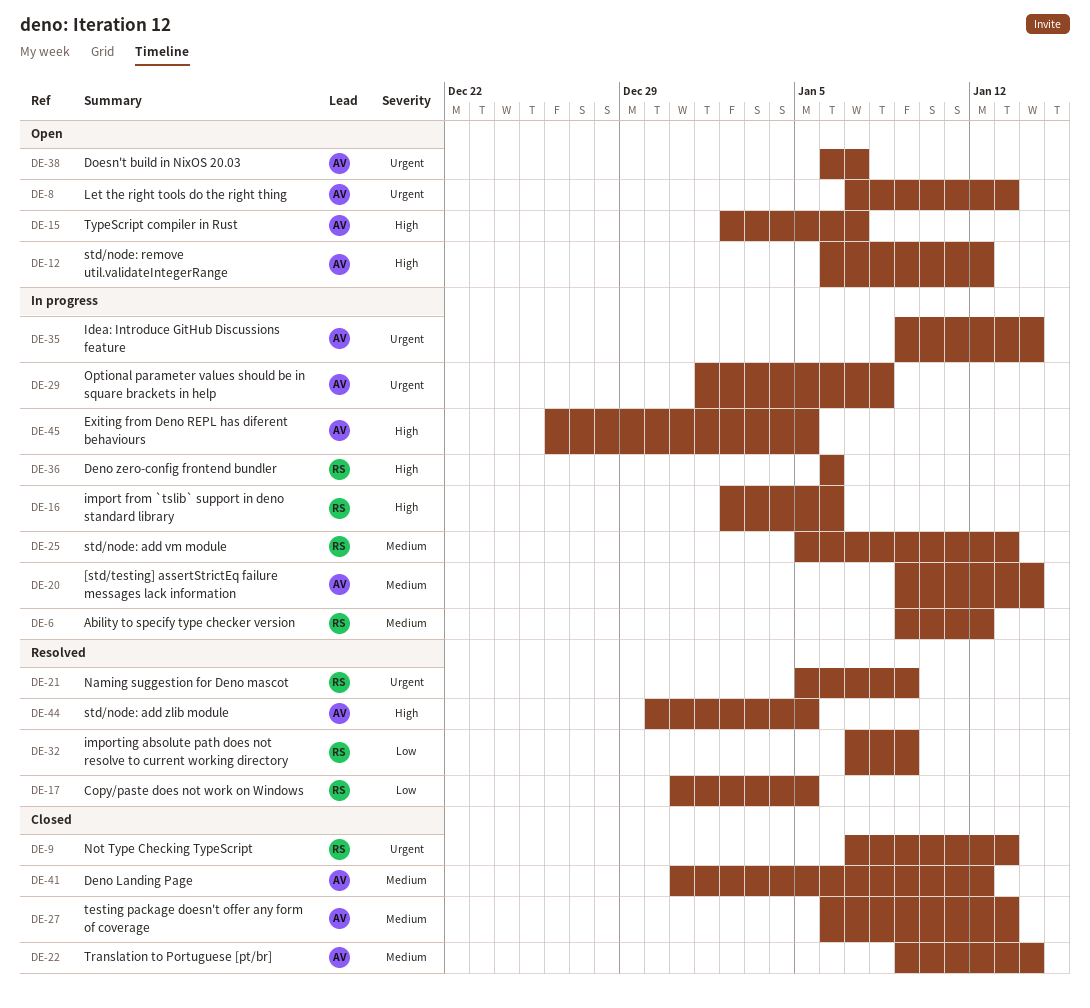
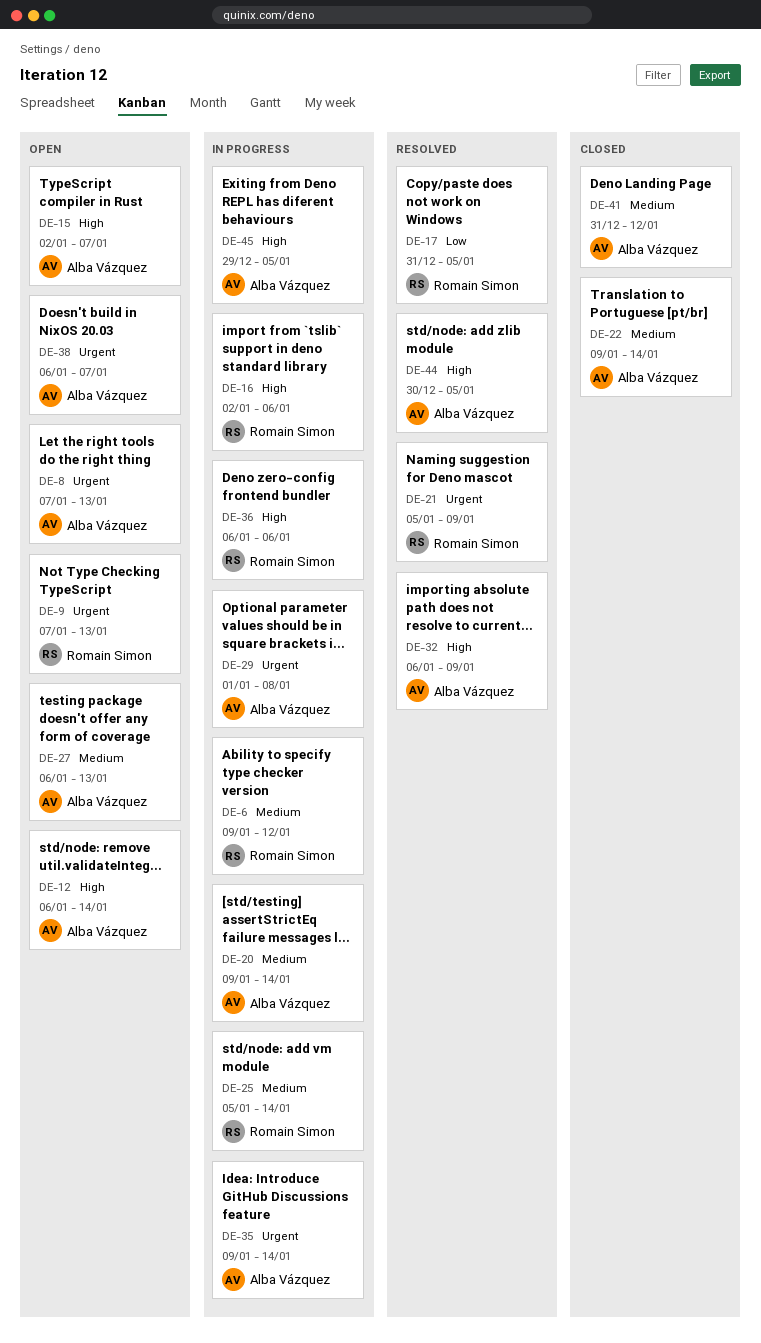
DE-9, status: Closed -> Open
DE-12, due: Jan 12 -> Jan 14
DE-25, due: Jan 13 -> Jan 14
DE-27, status: Closed -> Open
DE-32, owner: Romain Simon -> Alba Vázquez
DE-32, priority: Low -> High
DE-32, start: Jan 7 -> Jan 6
DE-45, start: Dec 26 -> Dec 29

